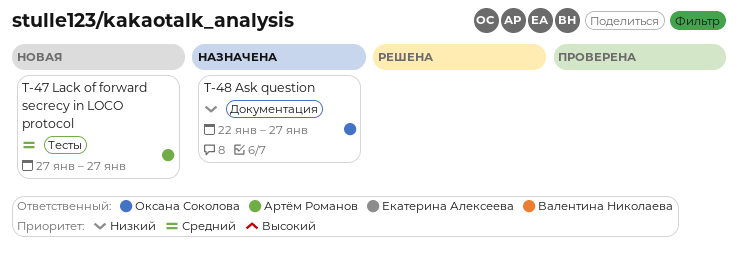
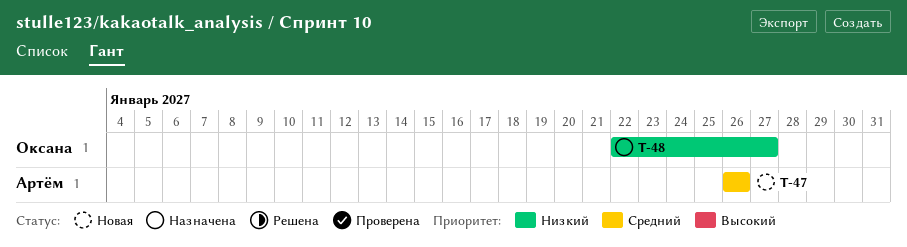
T-47, start: Jan 27 -> Jan 26
T-47, due: Jan 27 -> Jan 26

